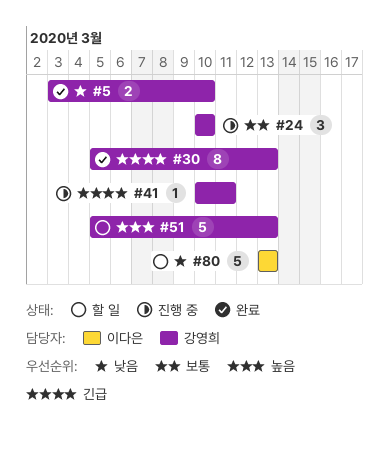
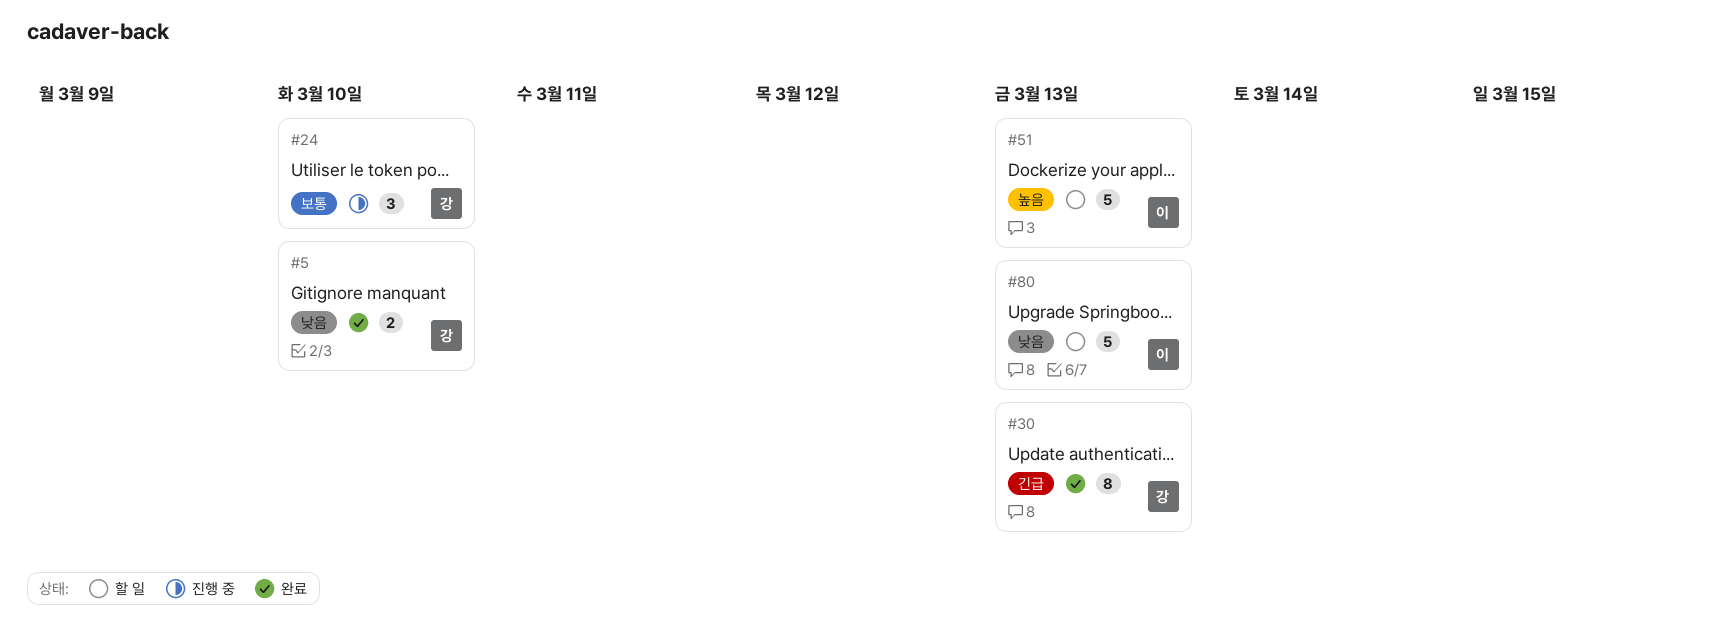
#41: present -> none
#51, owner: 강영희 -> 이다은

